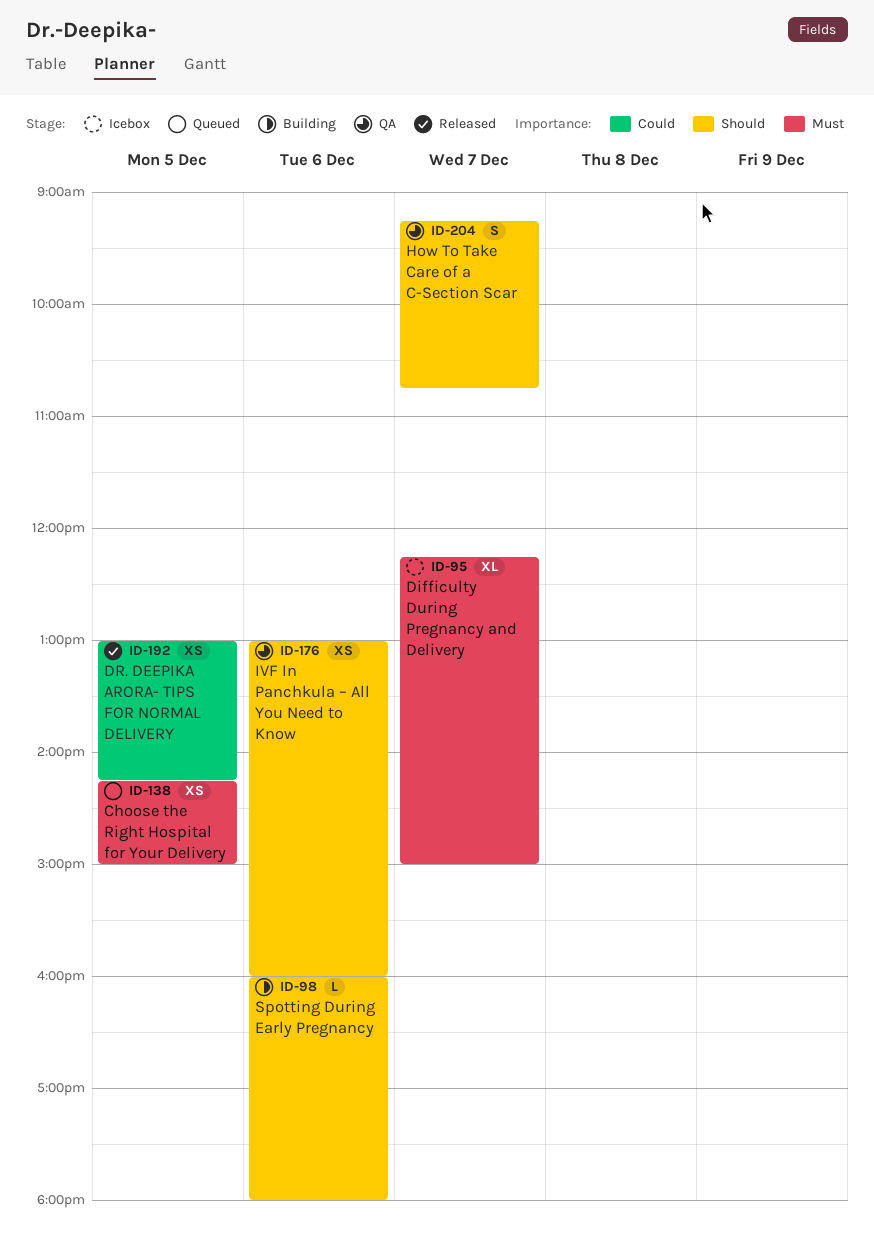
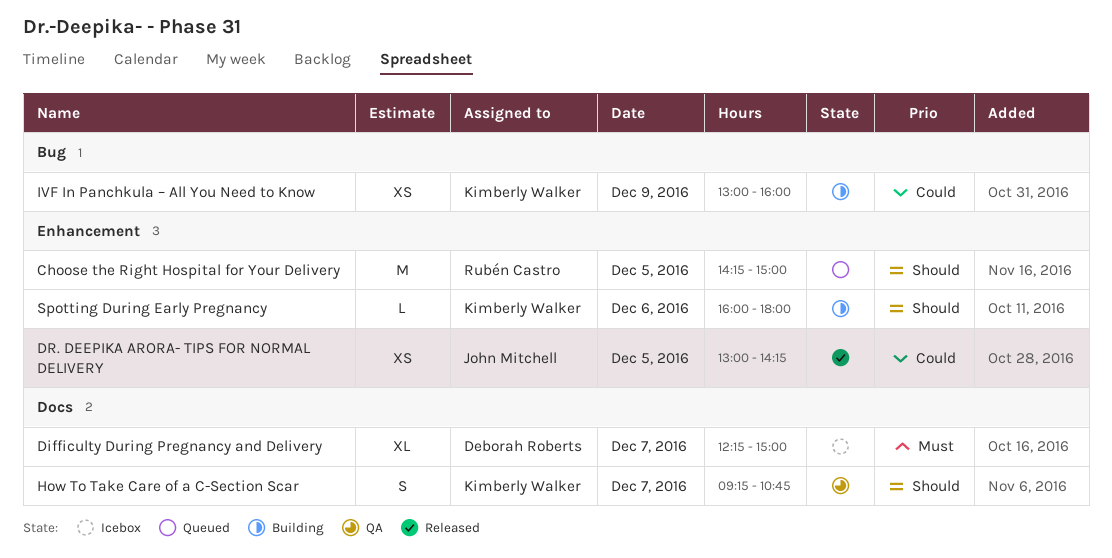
Choose the Right Hospital for Your Delivery, priority: Must -> Should
Choose the Right Hospital for Your Delivery, estimate: XS -> M
IVF In Panchkula – All You Need to Know, status: QA -> Building
IVF In Panchkula – All You Need to Know, priority: Should -> Could
IVF In Panchkula – All You Need to Know, day: Dec 6 -> Dec 9

